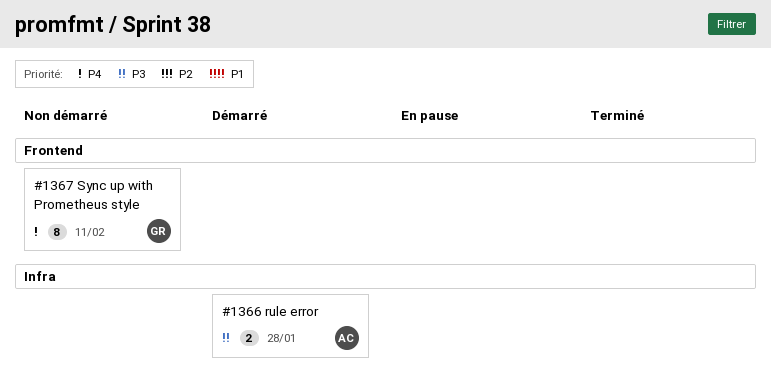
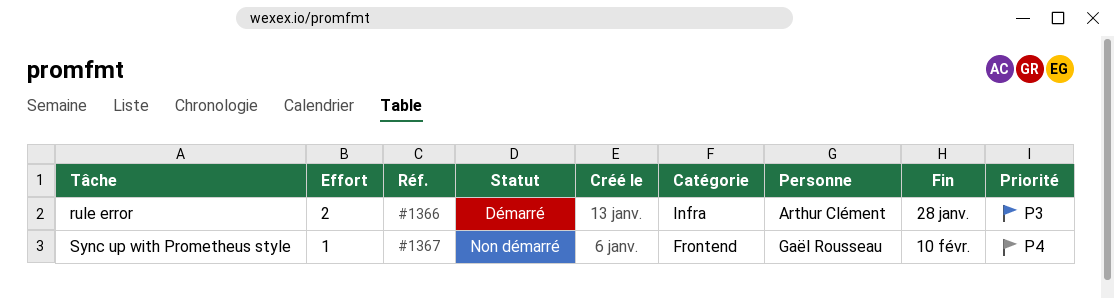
#1367, estimate: 8 -> 1
#1367, due: Feb 11 -> Feb 10

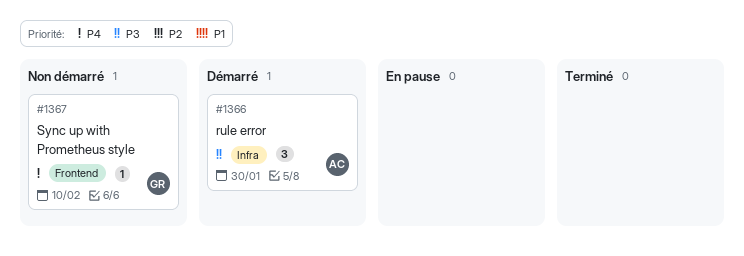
#1366, estimate: 2 -> 3
#1366, due: Jan 28 -> Jan 30

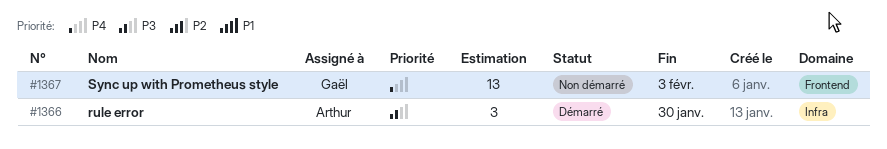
#1367, estimate: 1 -> 13
#1367, due: Feb 10 -> Feb 3

